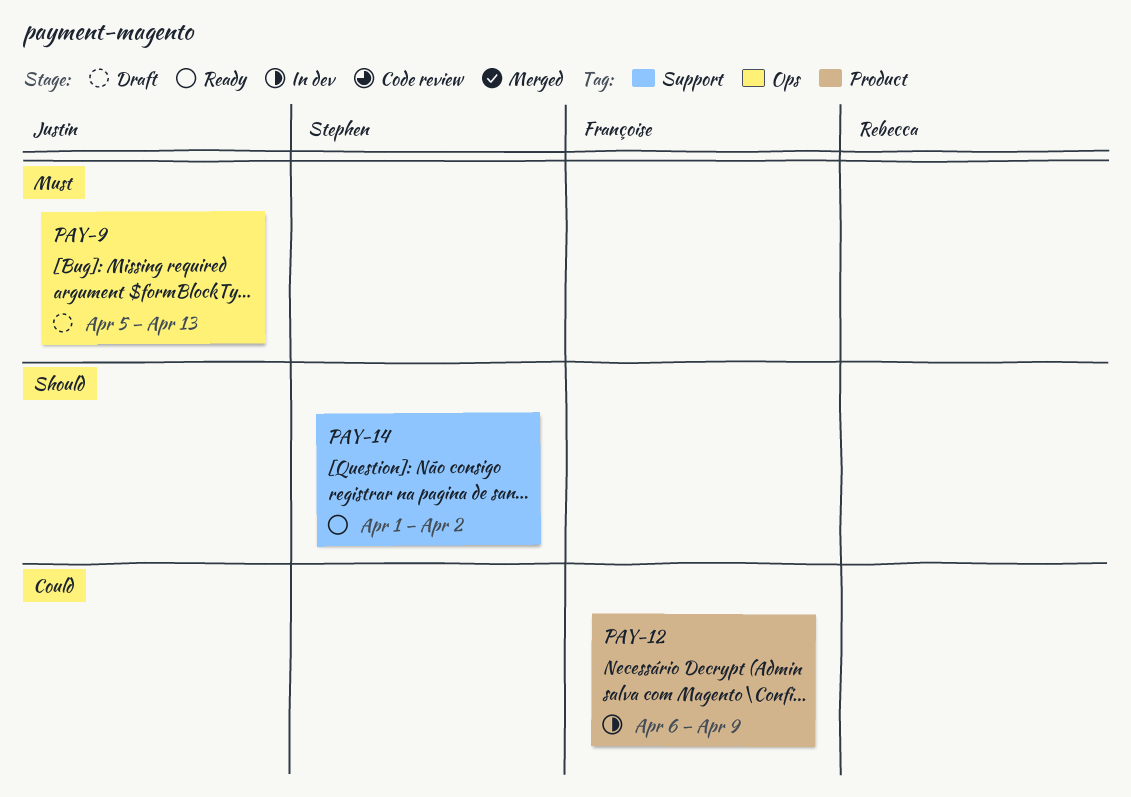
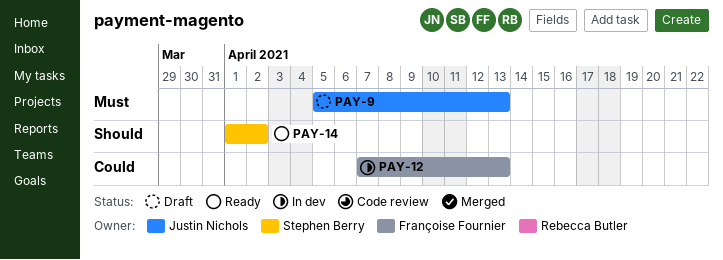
PAY-12, start: Apr 6 -> Apr 7
PAY-12, due: Apr 9 -> Apr 13

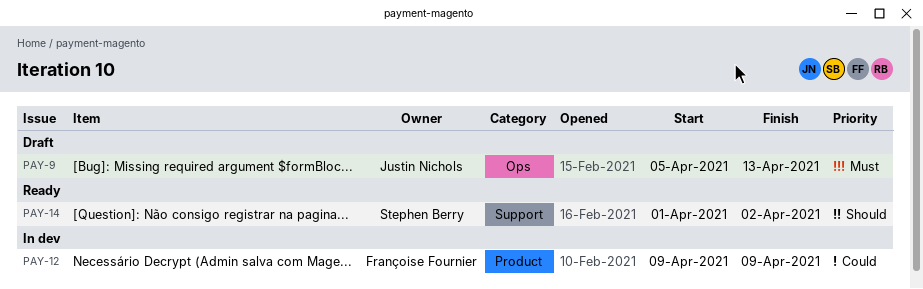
PAY-12, start: Apr 7 -> Apr 9
PAY-12, due: Apr 13 -> Apr 9

